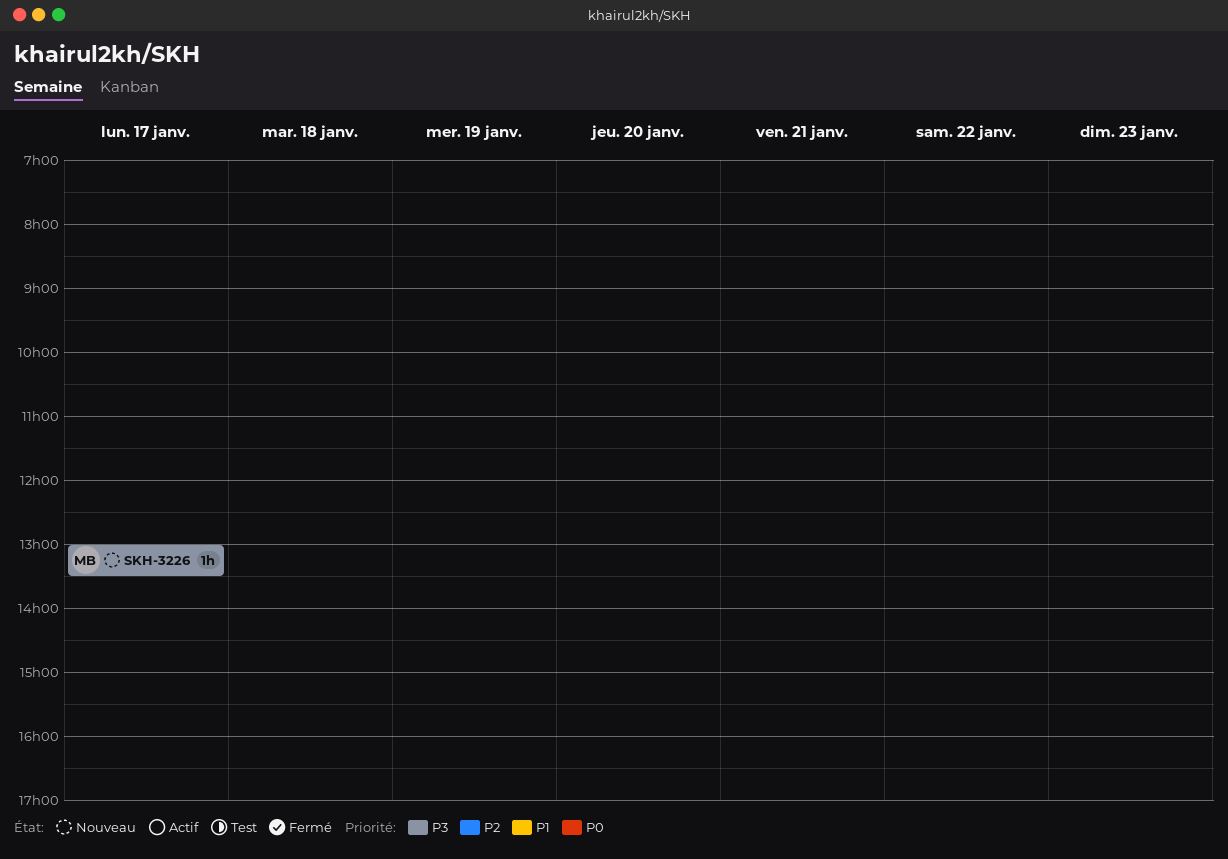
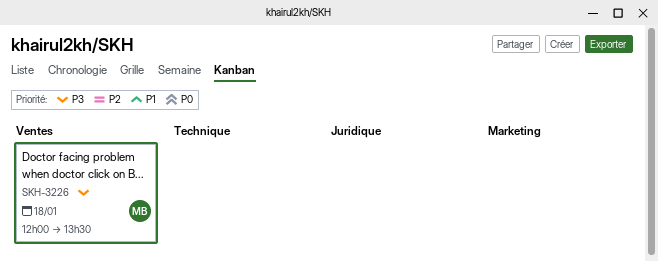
SKH-3226, day: Jan 17 -> Jan 18
SKH-3226, begins: 13:00 -> 12:00

